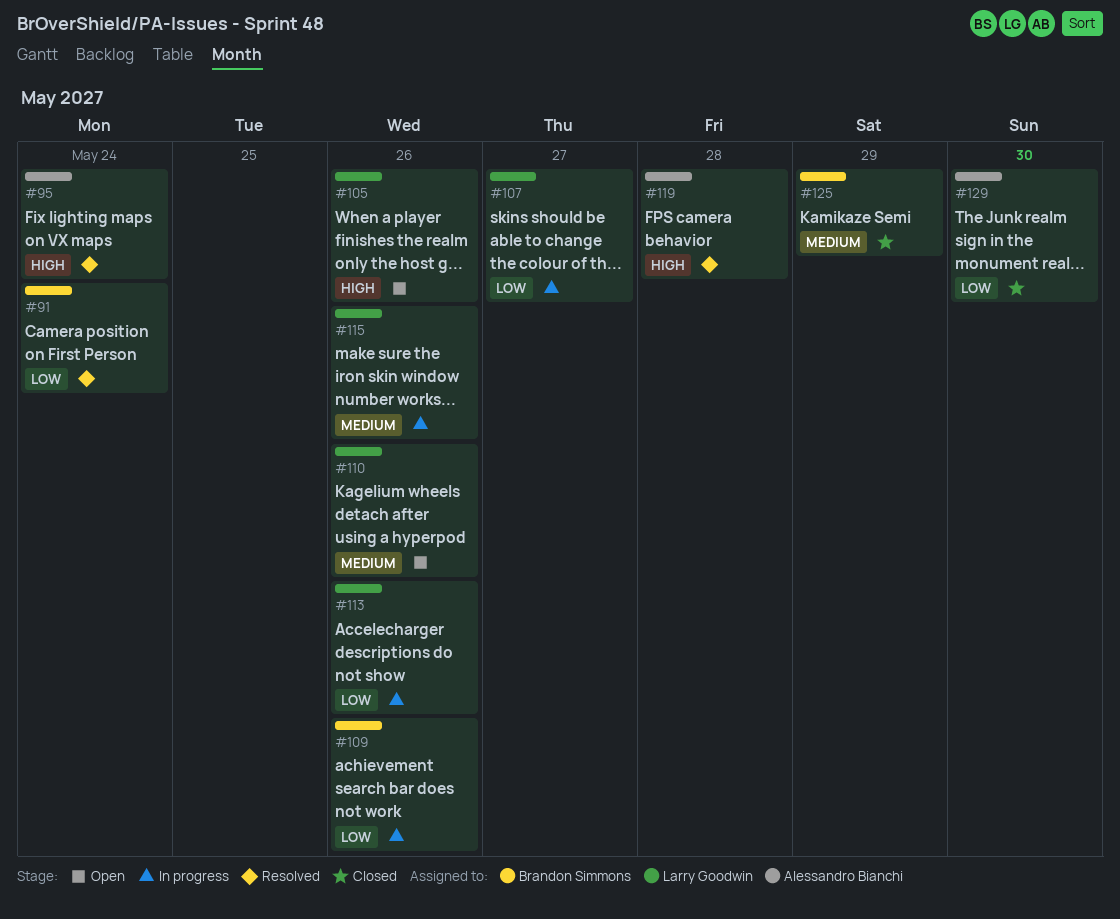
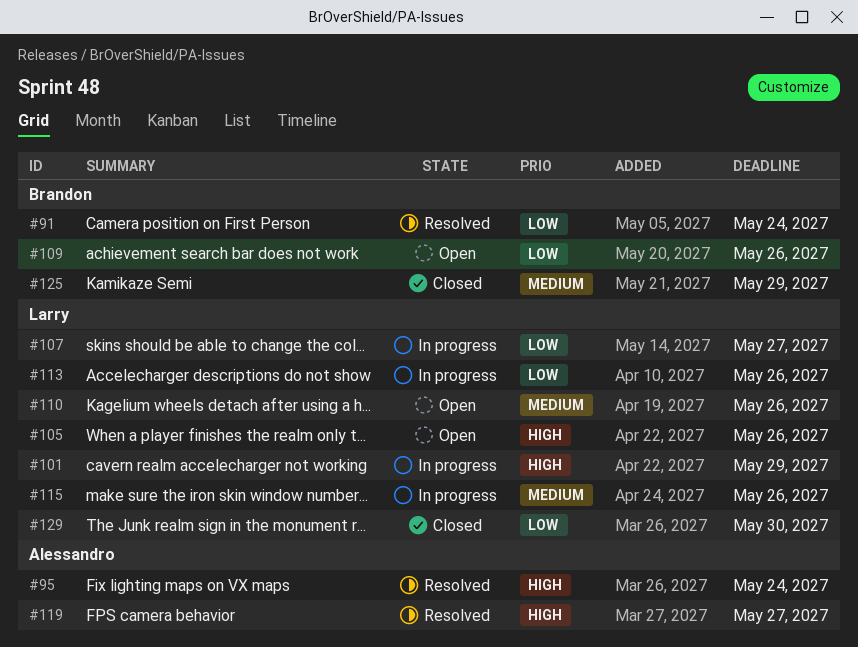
#101: none -> present
#109, status: In progress -> Open
#119, due: May 28 -> May 27
#129, owner: Alessandro Bianchi -> Larry Goodwin

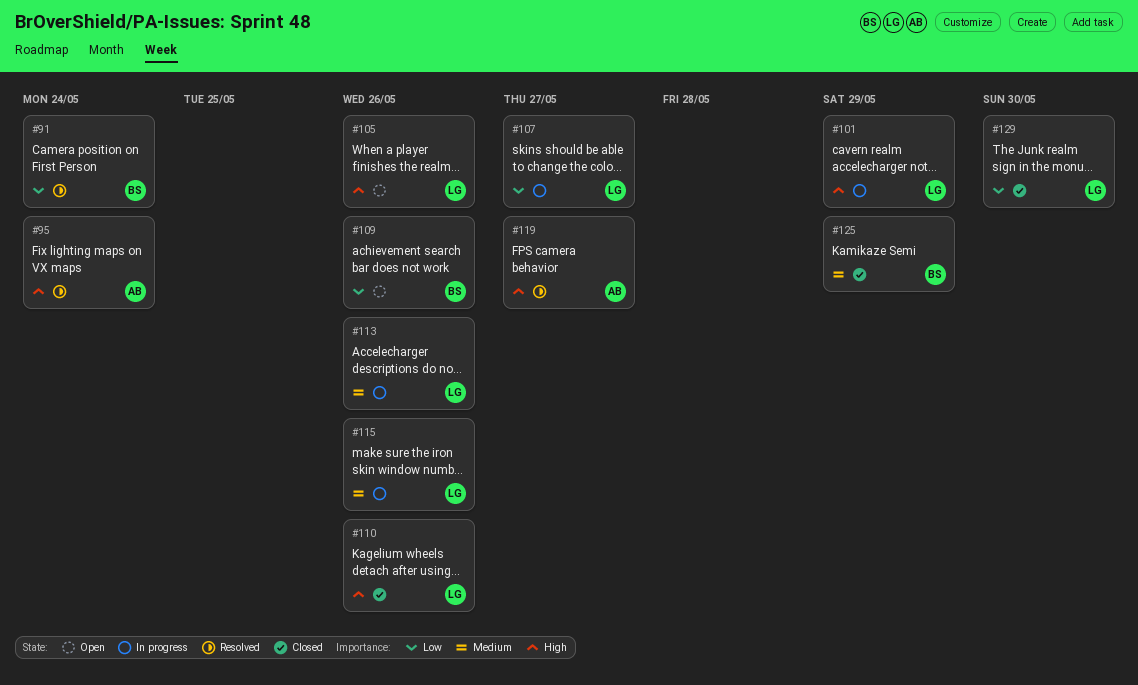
#110, status: Open -> Closed
#110, priority: Medium -> High
#113, priority: Low -> Medium

